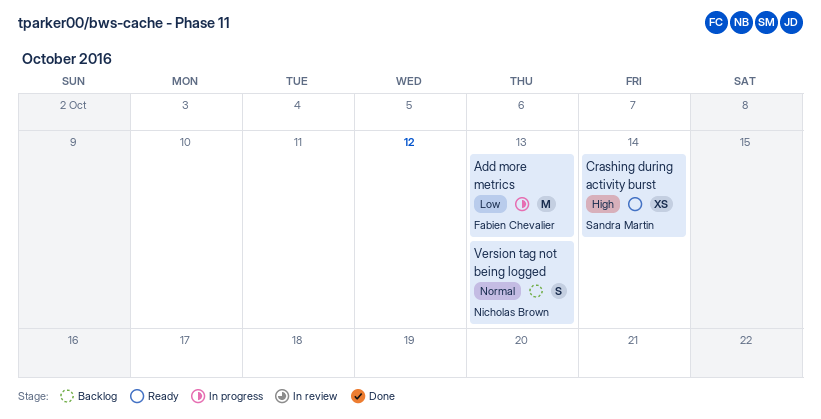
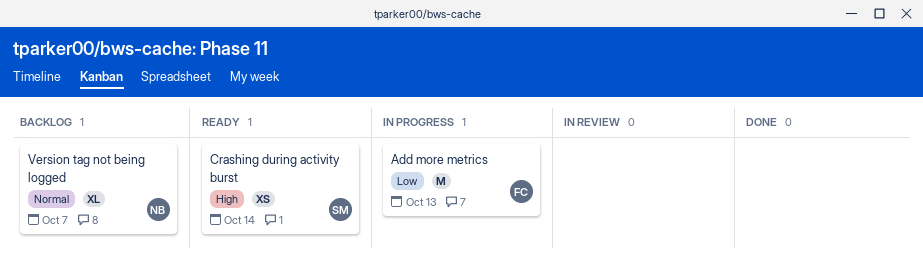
Version tag not being logged, estimate: S -> XL
Version tag not being logged, due: Oct 13 -> Oct 7

